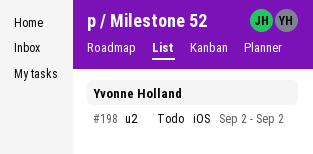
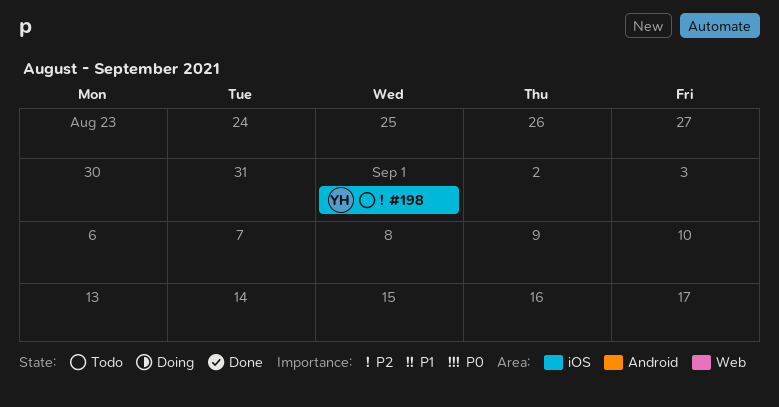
#198, start: Sep 2 -> Sep 1
#198, due: Sep 2 -> Sep 1

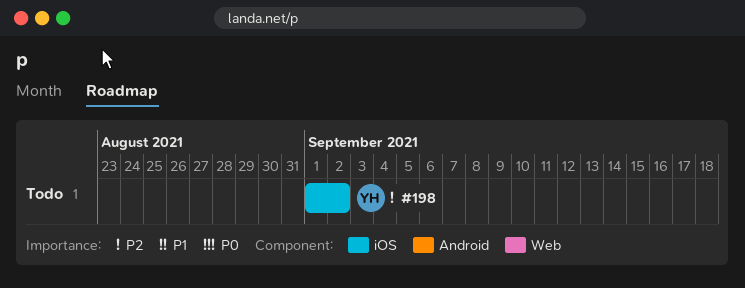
#198, due: Sep 1 -> Sep 2

